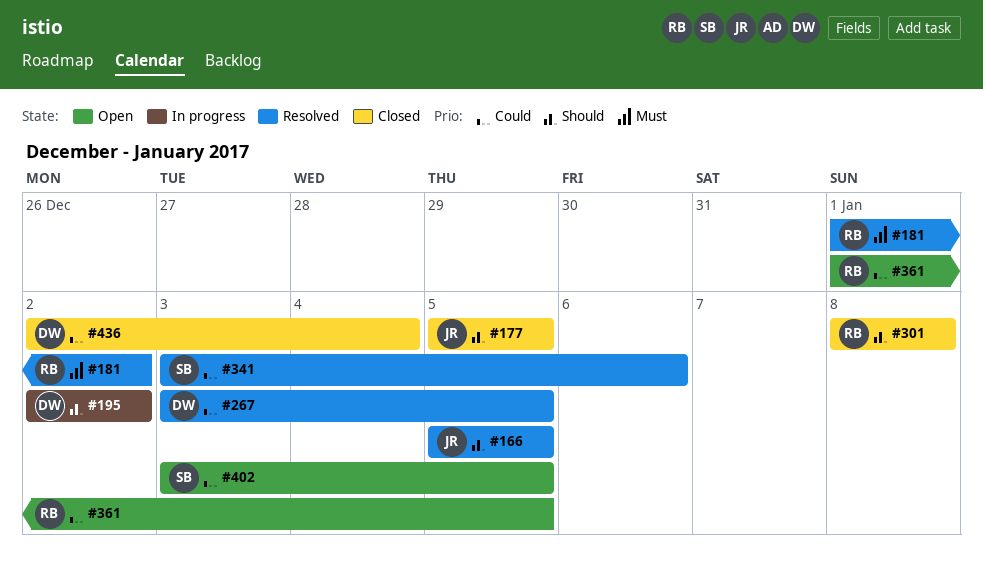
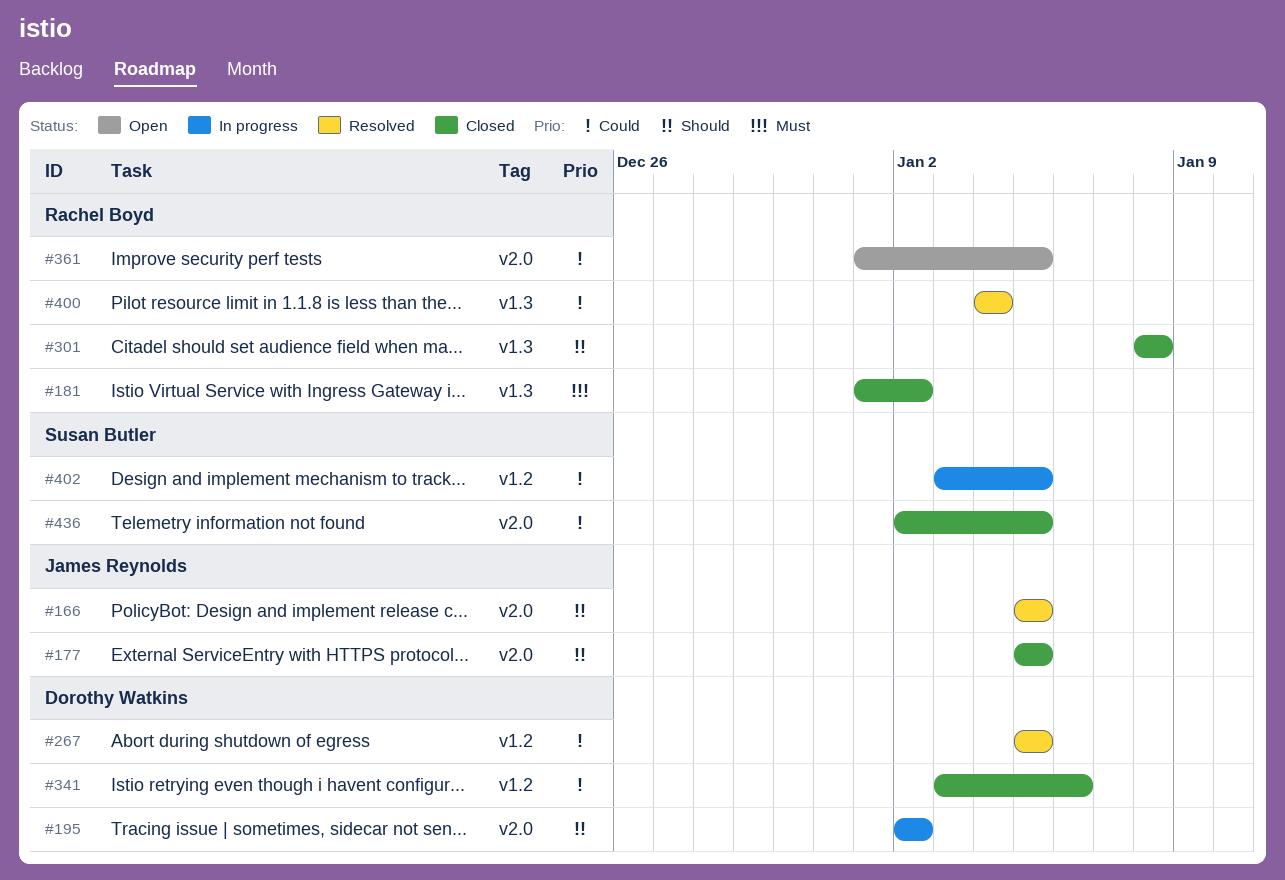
#181, status: Resolved -> Closed
#267, start: Jan 3 -> Jan 5
#341, status: Resolved -> Closed
#341, owner: Susan Butler -> Dorothy Watkins
#400: none -> present
#402, status: Open -> In progress
#436, owner: Dorothy Watkins -> Susan Butler
#436, due: Jan 4 -> Jan 5

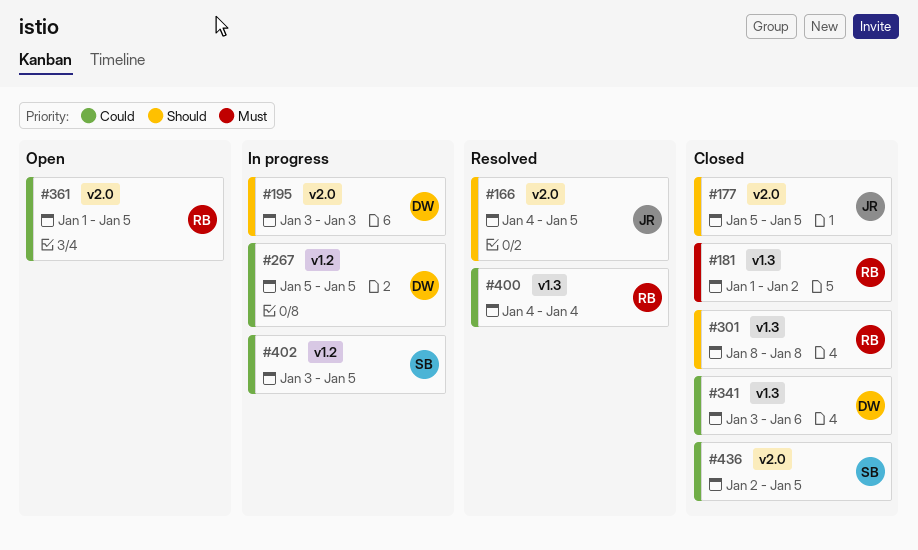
#166, start: Jan 5 -> Jan 4
#195, start: Jan 2 -> Jan 3
#195, due: Jan 2 -> Jan 3
#267, status: Resolved -> In progress
#341, label: v1.2 -> v1.3

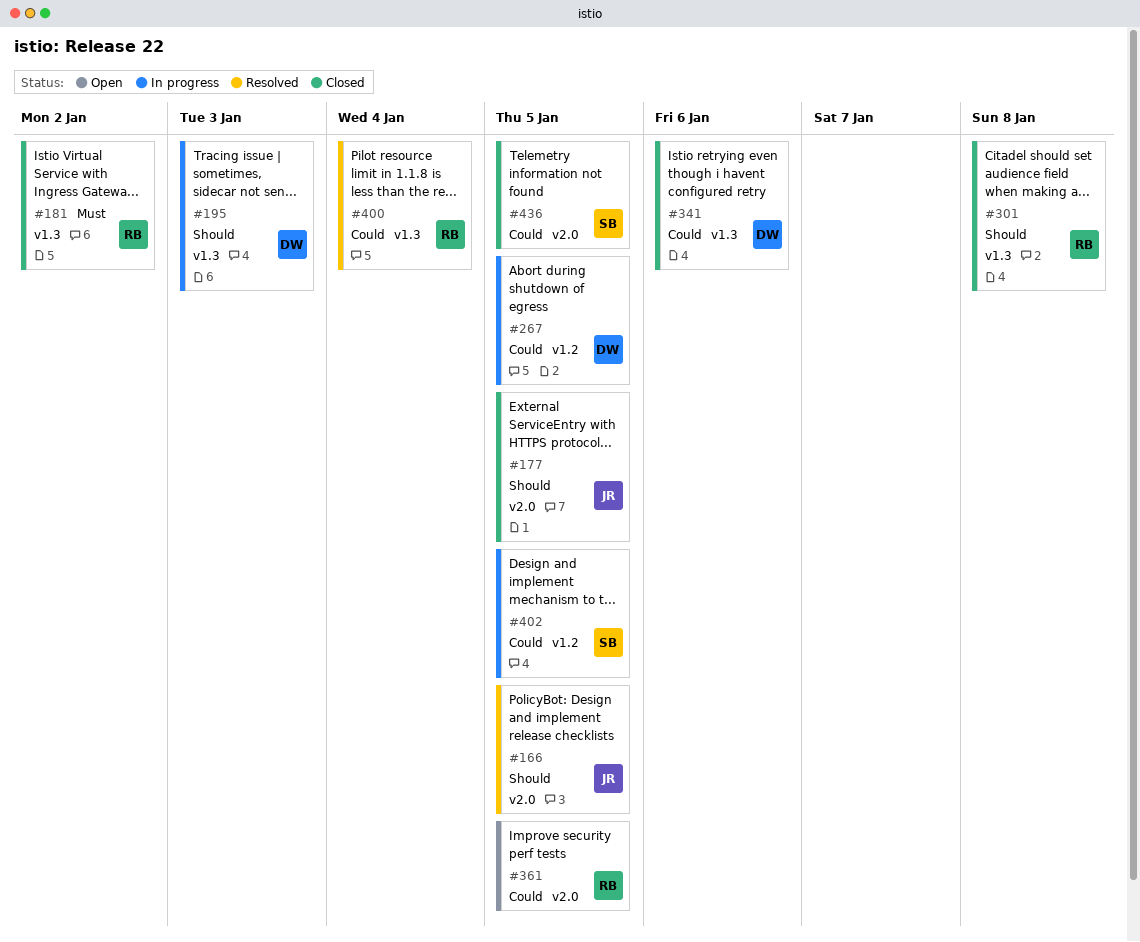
#195, label: v2.0 -> v1.3

